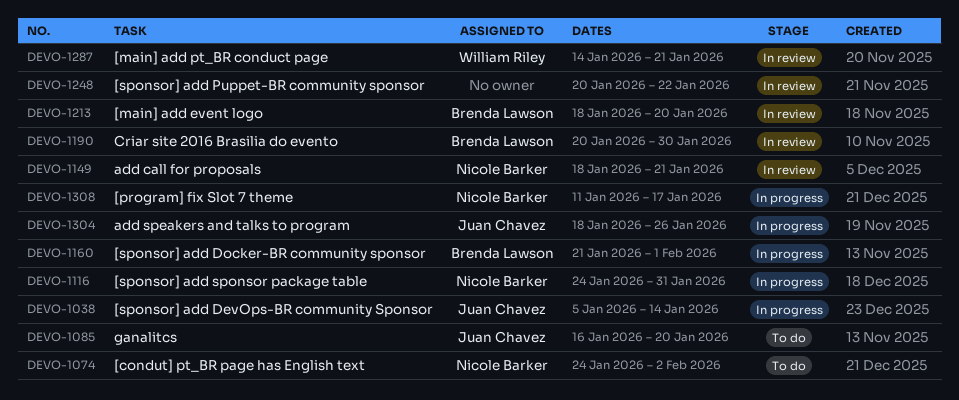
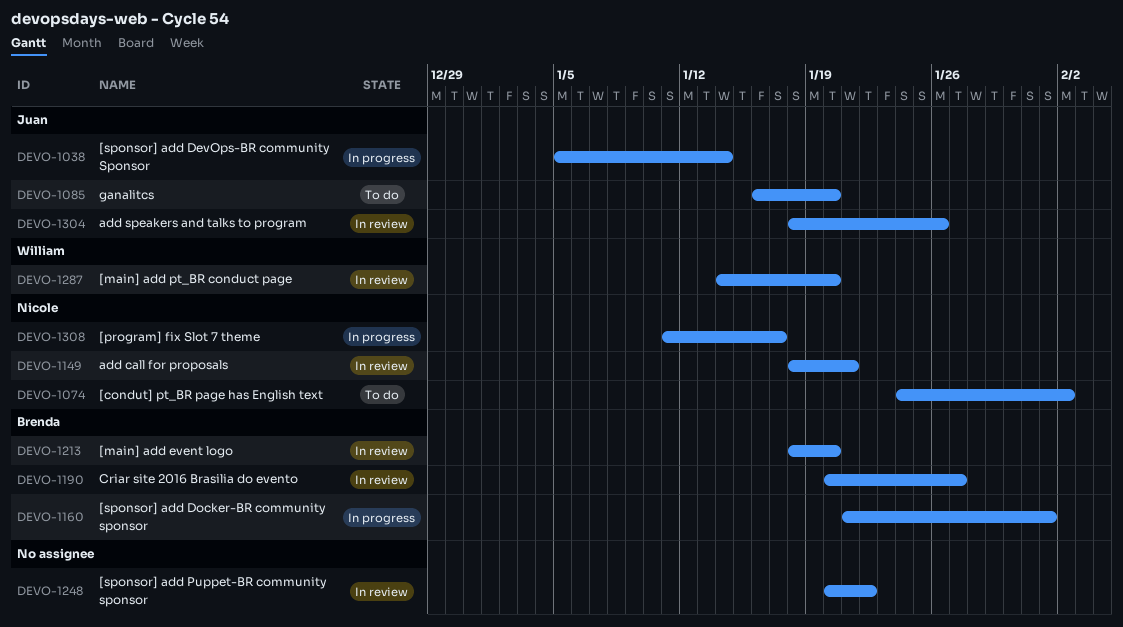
DEVO-1116: present -> none
DEVO-1190, due: Jan 30 -> Jan 27
DEVO-1287, due: Jan 21 -> Jan 20
DEVO-1304, status: In progress -> In review

